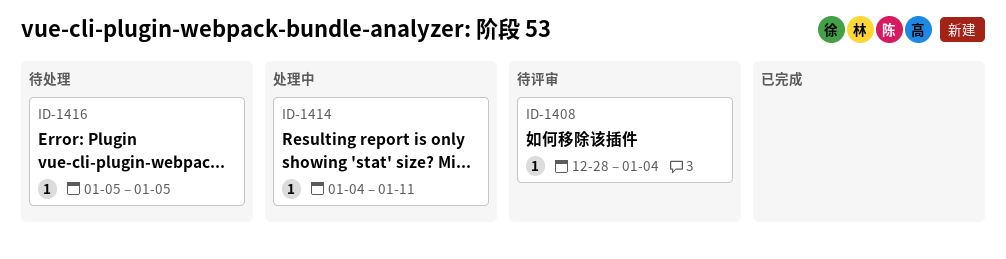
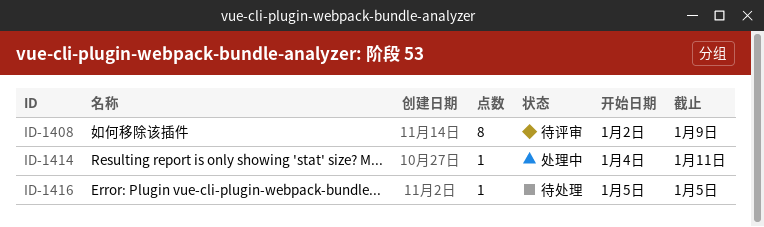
ID-1408, estimate: 1 -> 8
ID-1408, start: Dec 28 -> Jan 2
ID-1408, due: Jan 4 -> Jan 9

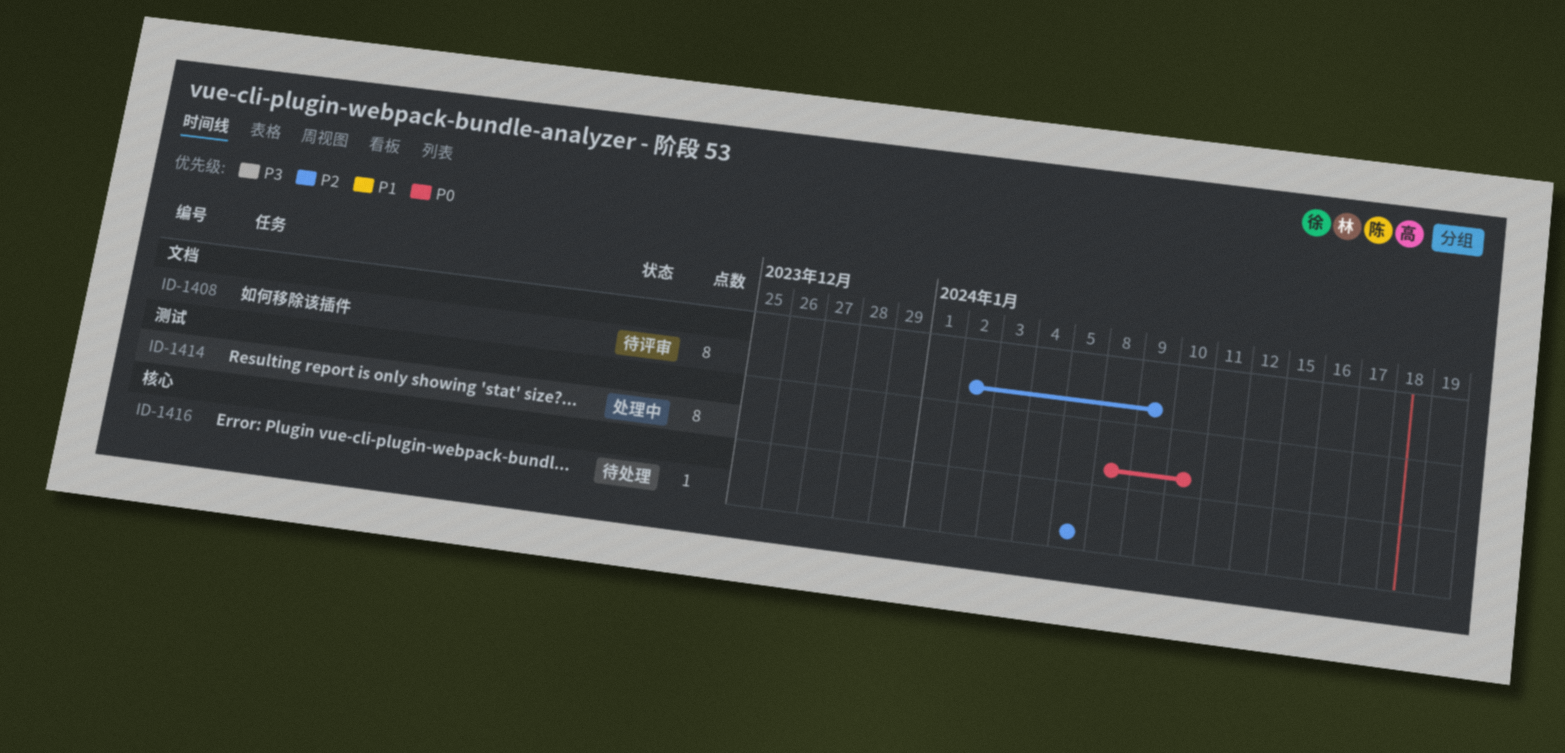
ID-1414, estimate: 1 -> 8
ID-1414, start: Jan 4 -> Jan 8
ID-1414, due: Jan 11 -> Jan 10

